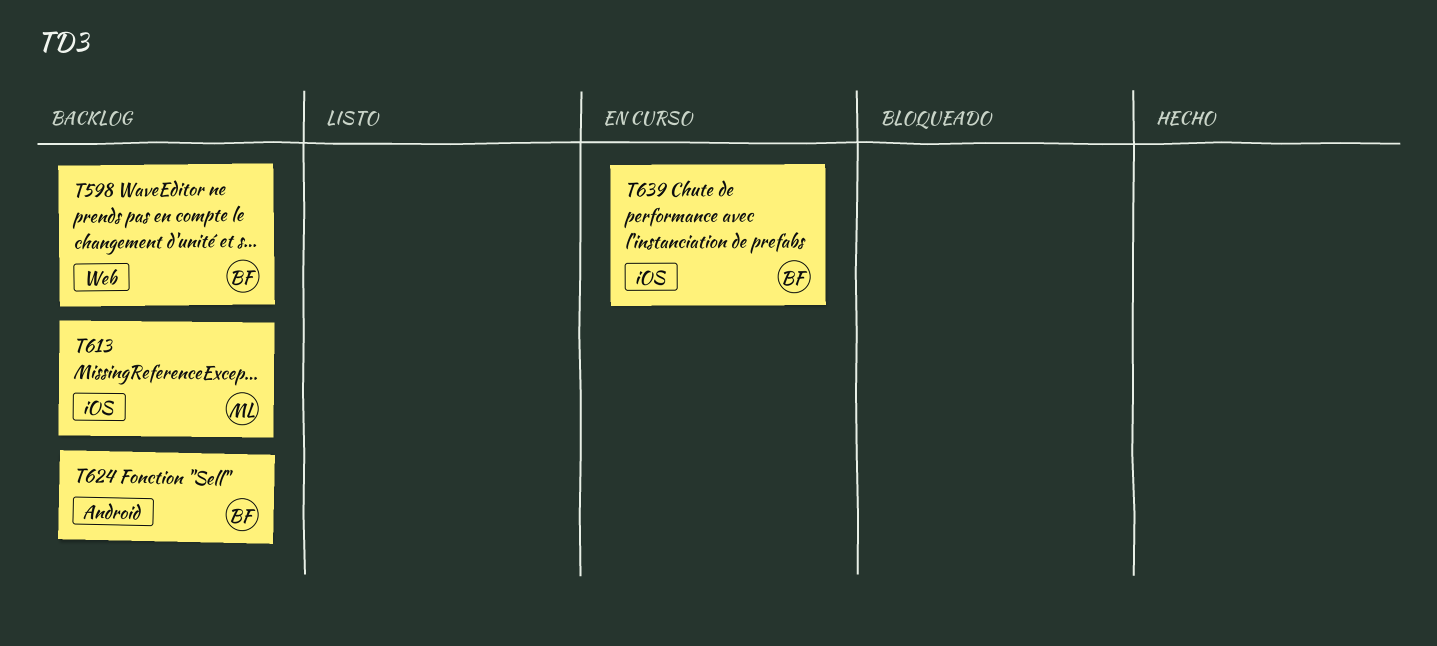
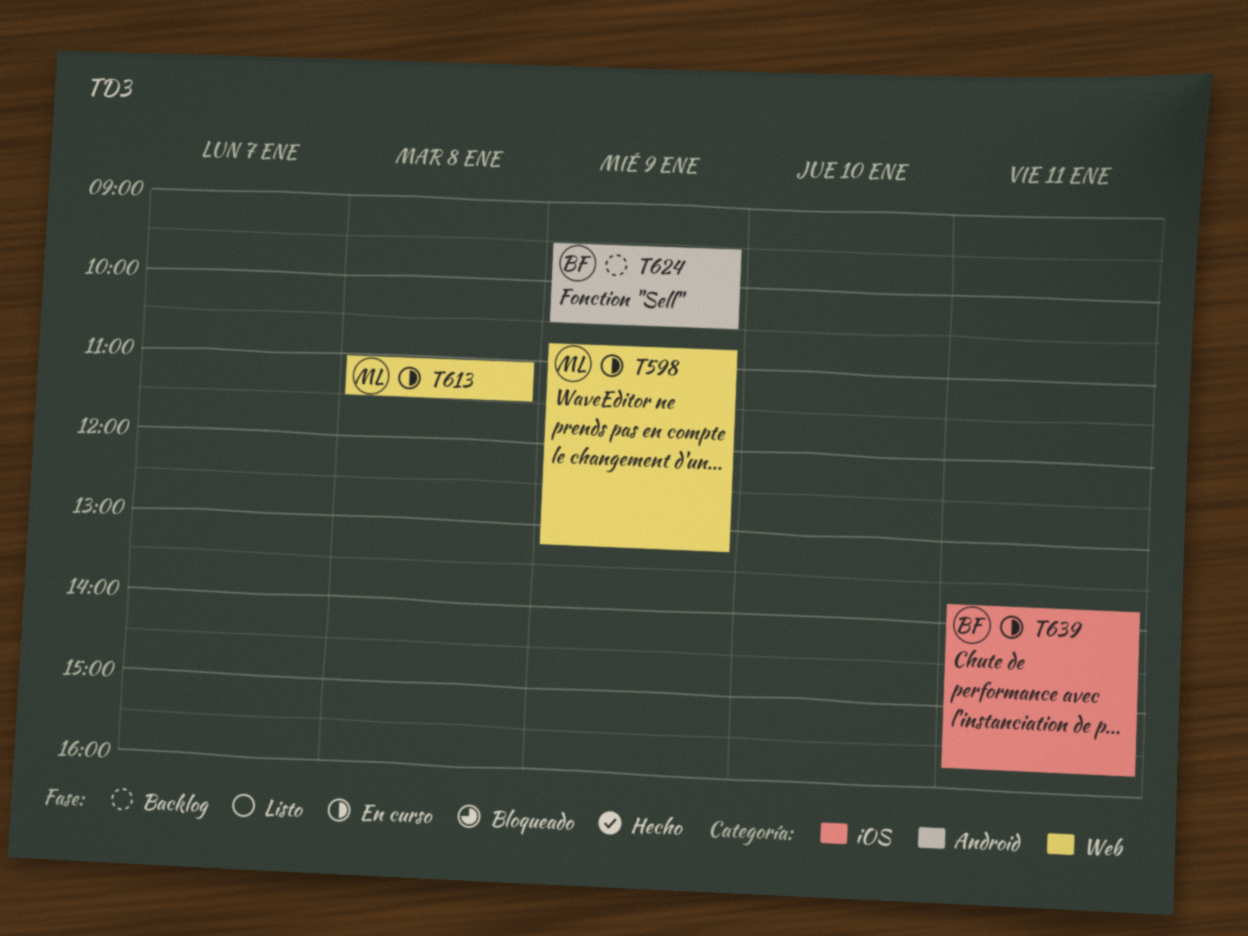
T598, status: Backlog -> En curso
T598, owner: BF -> ML
T613, status: Backlog -> En curso
T613, label: iOS -> Web

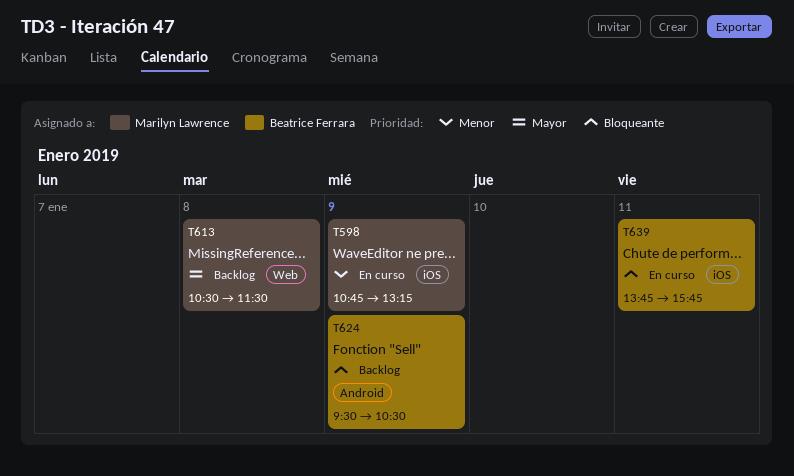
T598, label: Web -> iOS
T613, status: En curso -> Backlog
T613, begins: 11:00 -> 10:30

